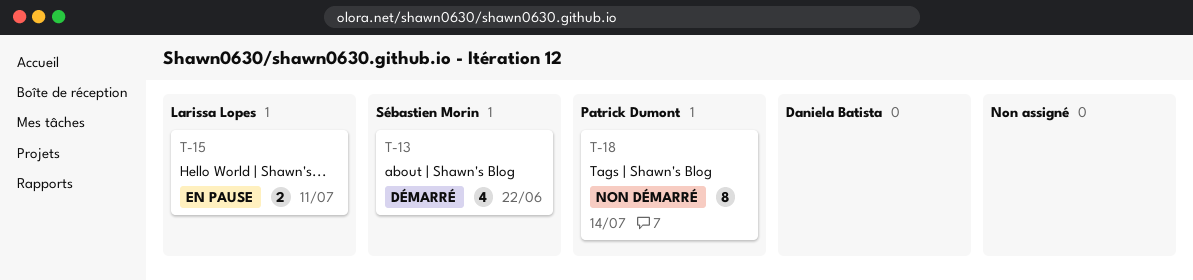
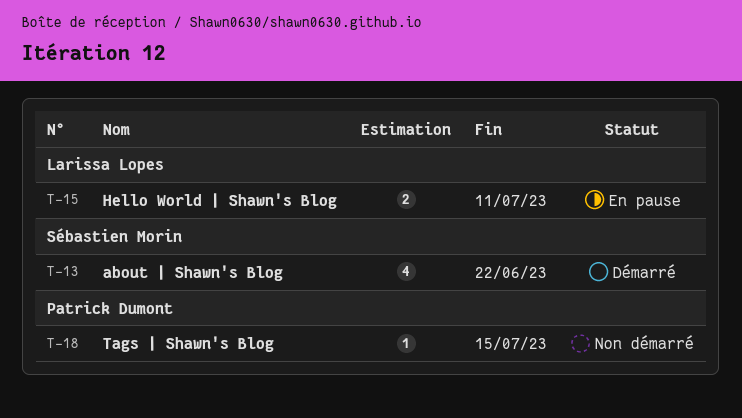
T-18, estimate: 8 -> 1
T-18, due: Jul 14 -> Jul 15

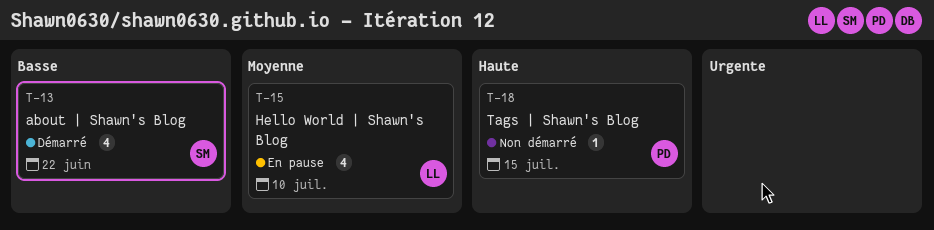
T-15, estimate: 2 -> 4
T-15, due: Jul 11 -> Jul 10

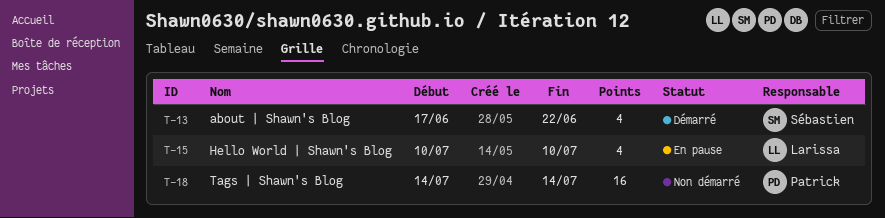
T-18, estimate: 1 -> 16
T-18, due: Jul 15 -> Jul 14

